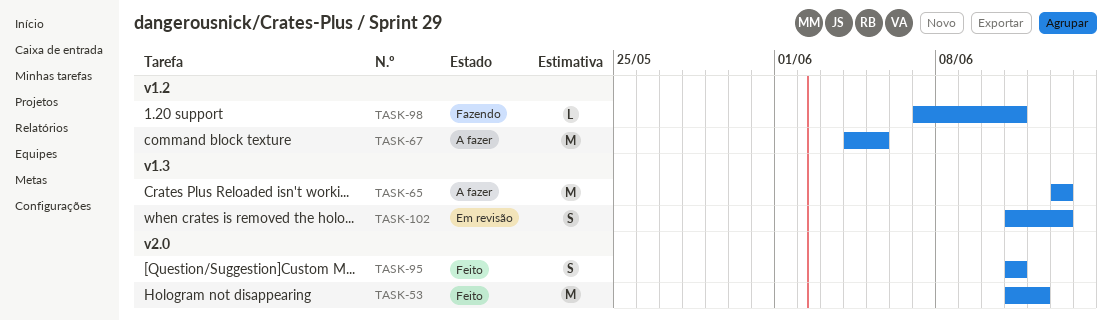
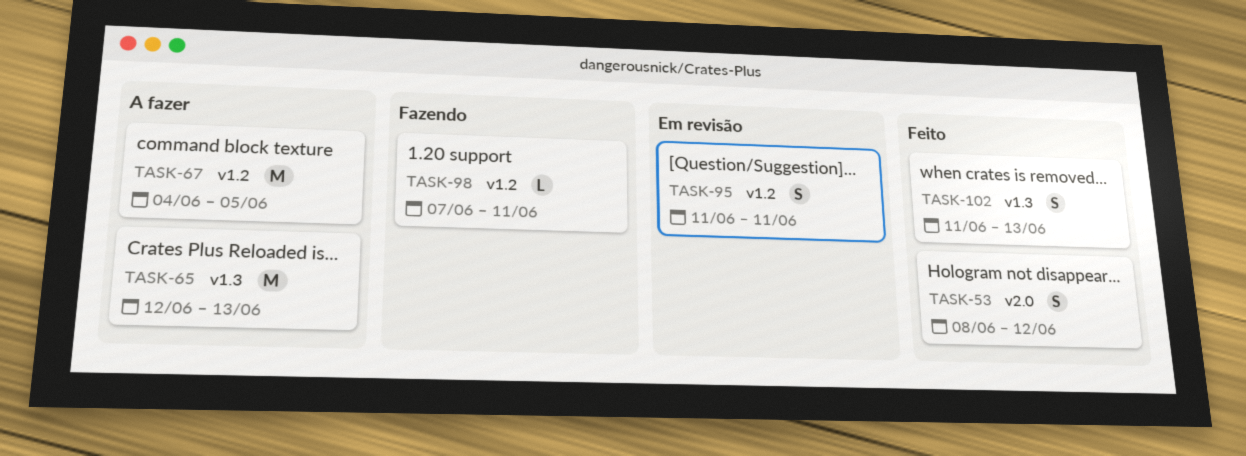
TASK-53, estimate: M -> S
TASK-53, start: Jun 11 -> Jun 8
TASK-65, start: Jun 13 -> Jun 12
TASK-95, status: Feito -> Em revisão
TASK-95, label: v2.0 -> v1.2
TASK-102, status: Em revisão -> Feito

